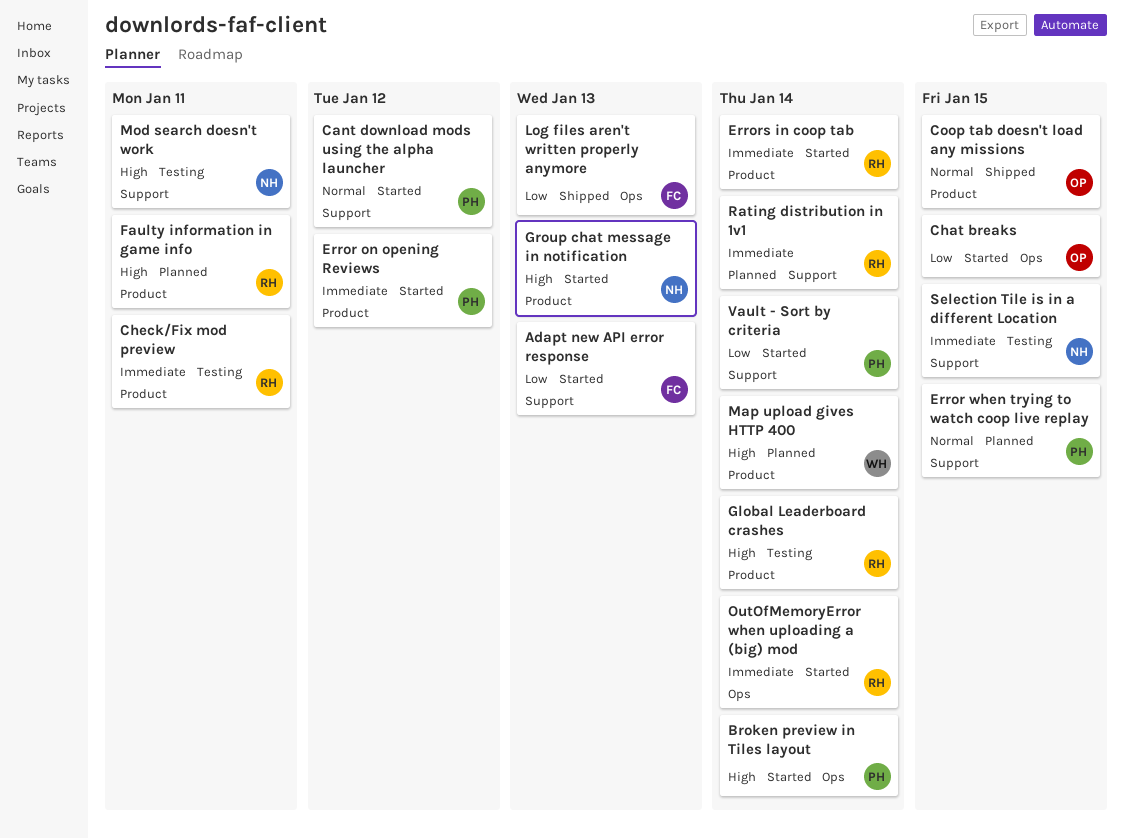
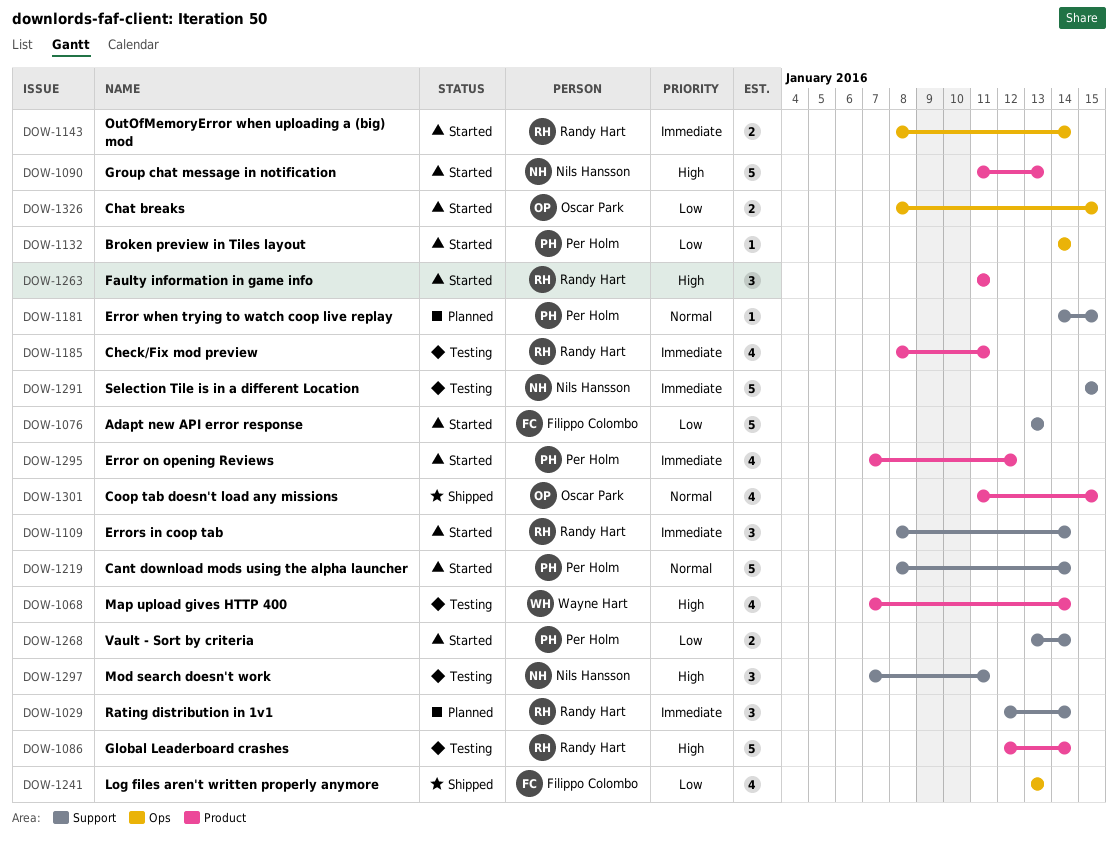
Broken preview in Tiles layout, priority: High -> Low
Cant download mods using the alpha launcher, due: Jan 12 -> Jan 14
Errors in coop tab, label: Product -> Support
Faulty information in game info, status: Planned -> Started
Map upload gives HTTP 400, status: Planned -> Testing

